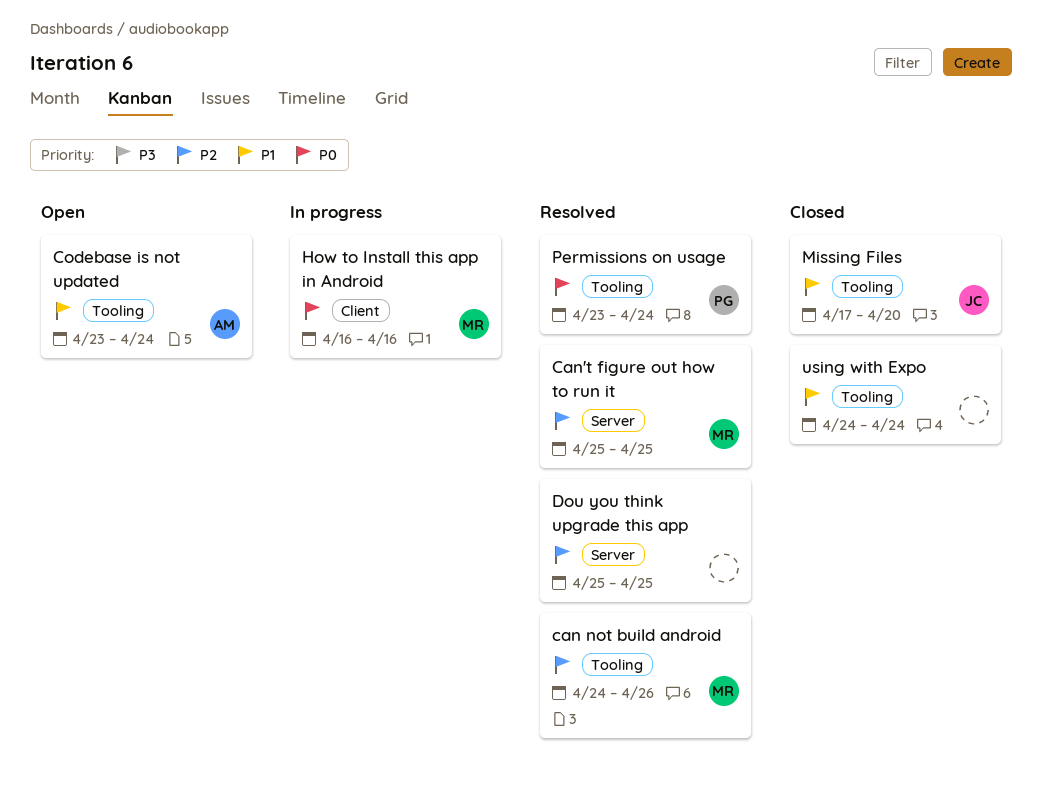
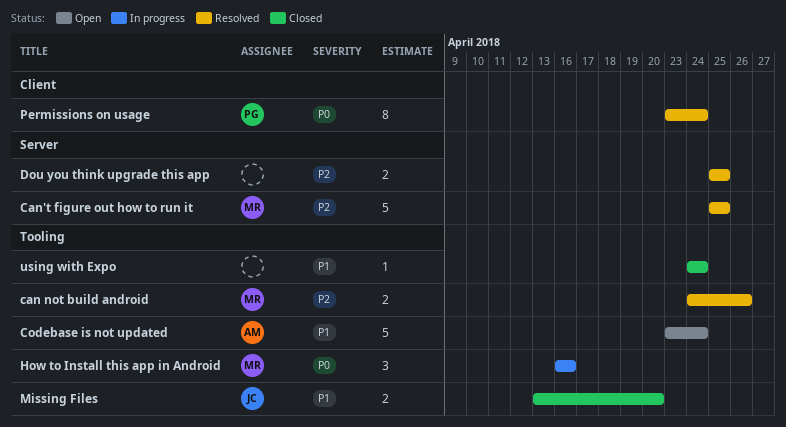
How to Install this app in Android, label: Client -> Tooling
Missing Files, start: Apr 17 -> Apr 13
Permissions on usage, label: Tooling -> Client

